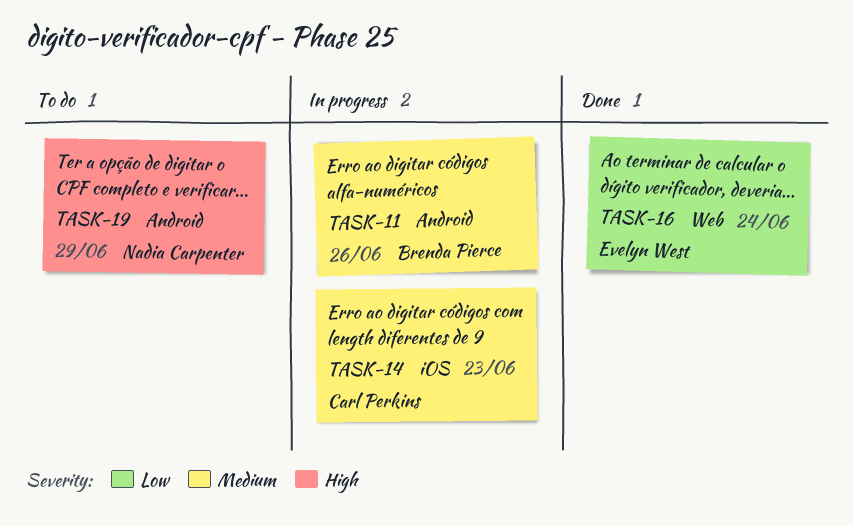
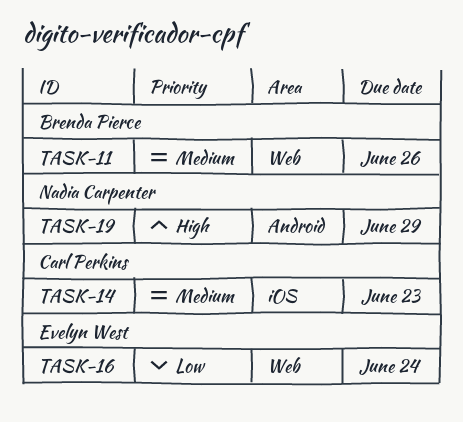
TASK-11, label: Android -> Web

